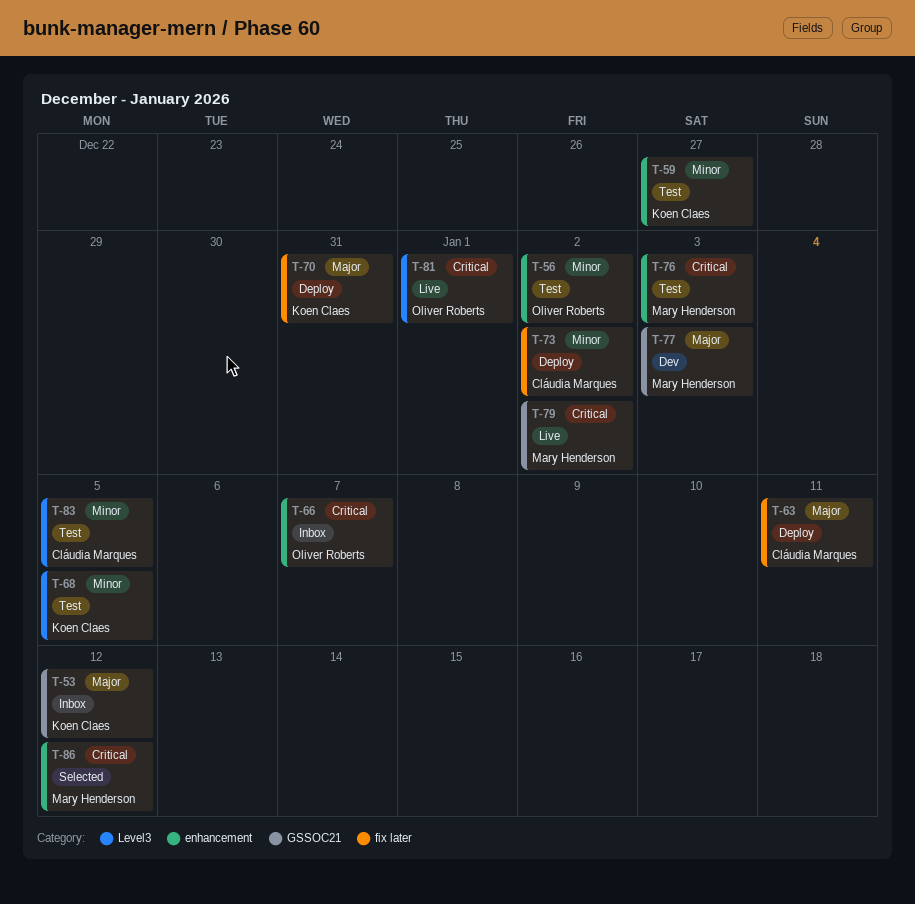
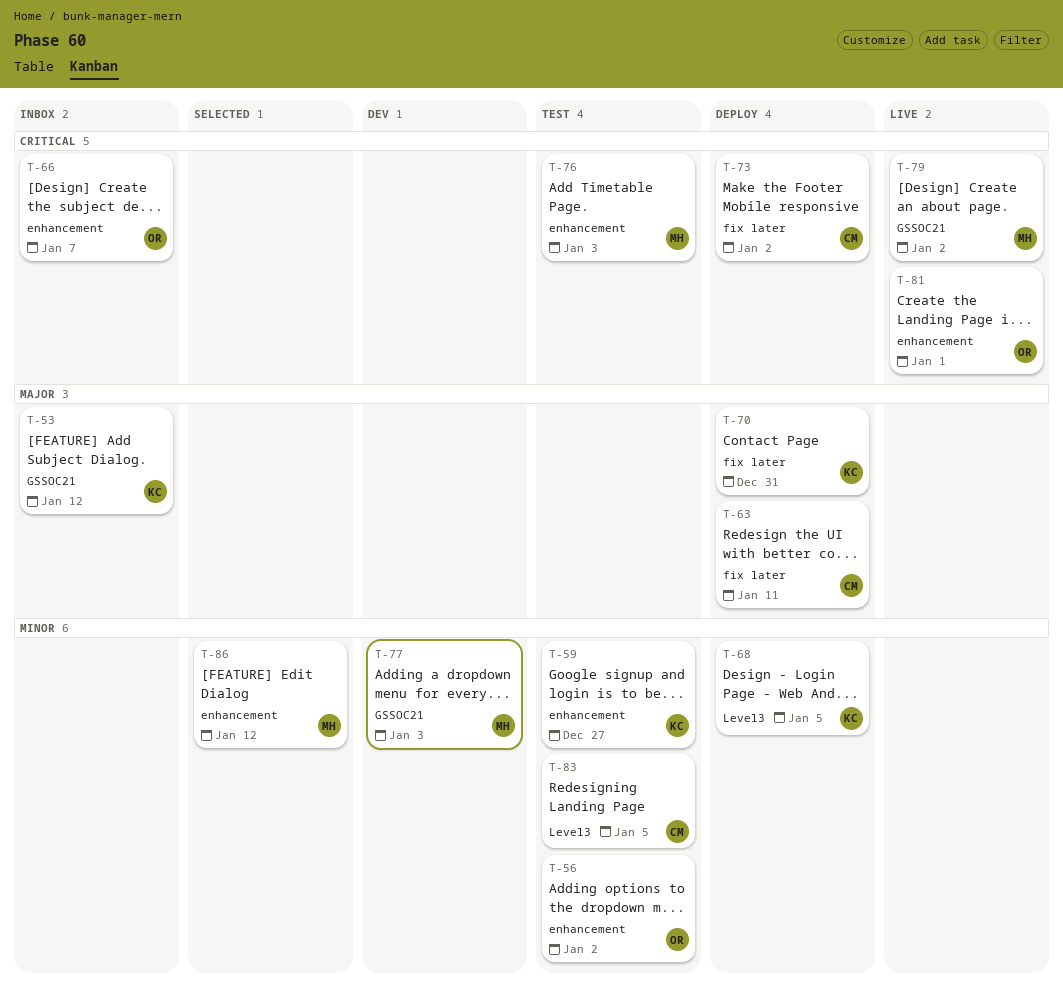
T-68, status: Test -> Deploy
T-73, priority: Minor -> Critical
T-77, priority: Major -> Minor
T-81, label: Level3 -> enhancement
T-86, priority: Critical -> Minor

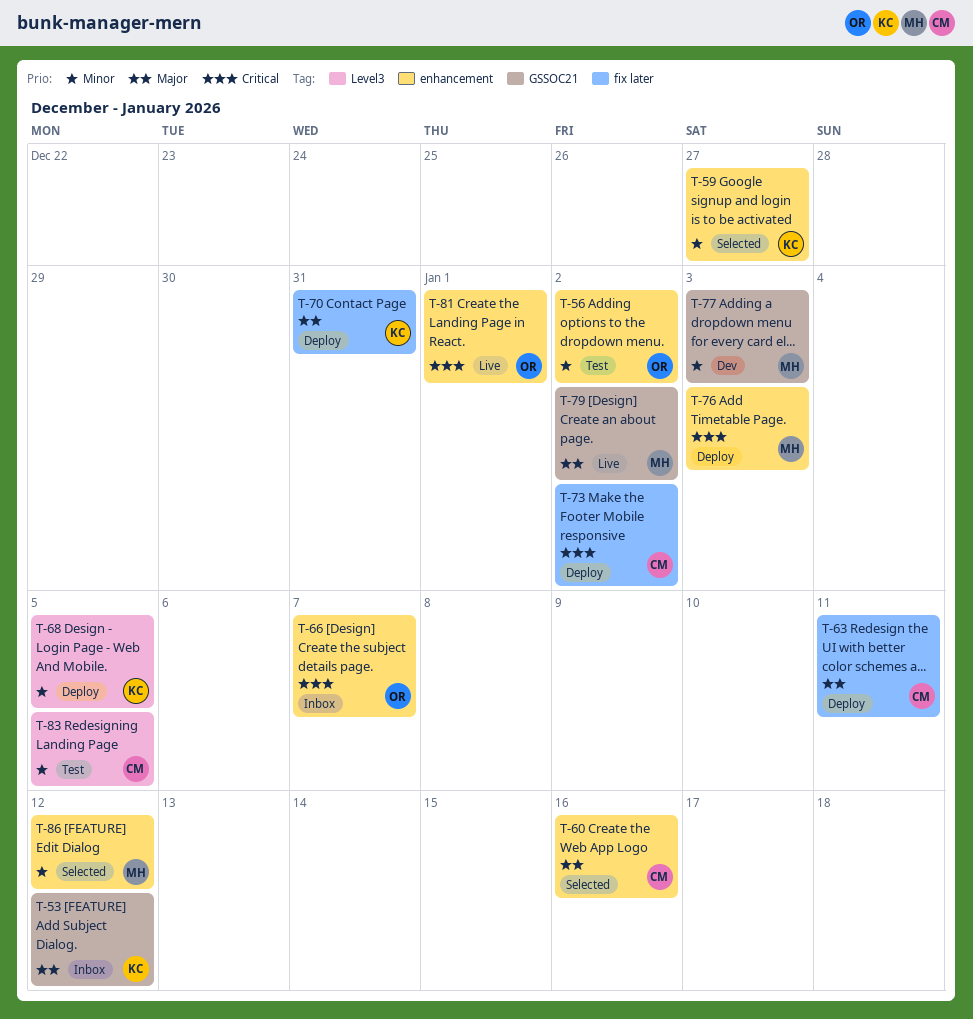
T-59, status: Test -> Selected
T-60: none -> present
T-76, status: Test -> Deploy
T-79, priority: Critical -> Major

